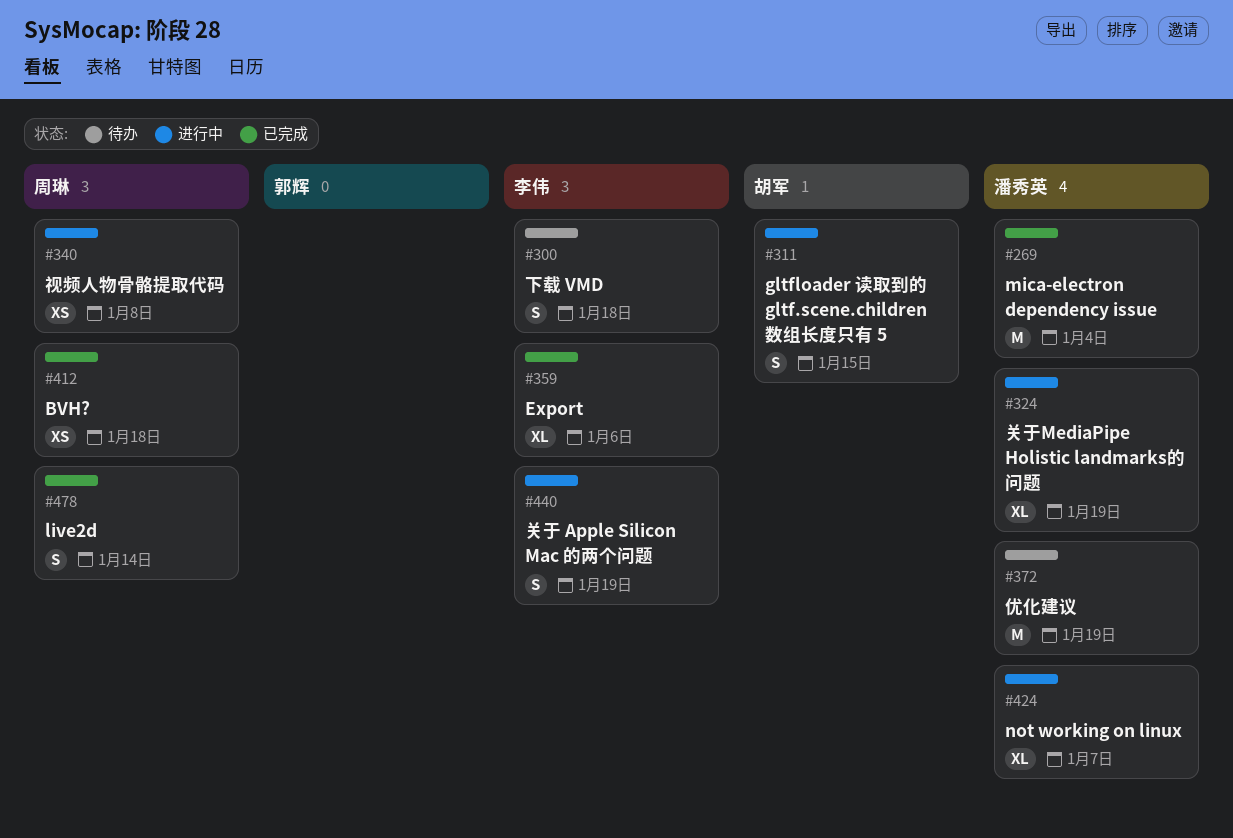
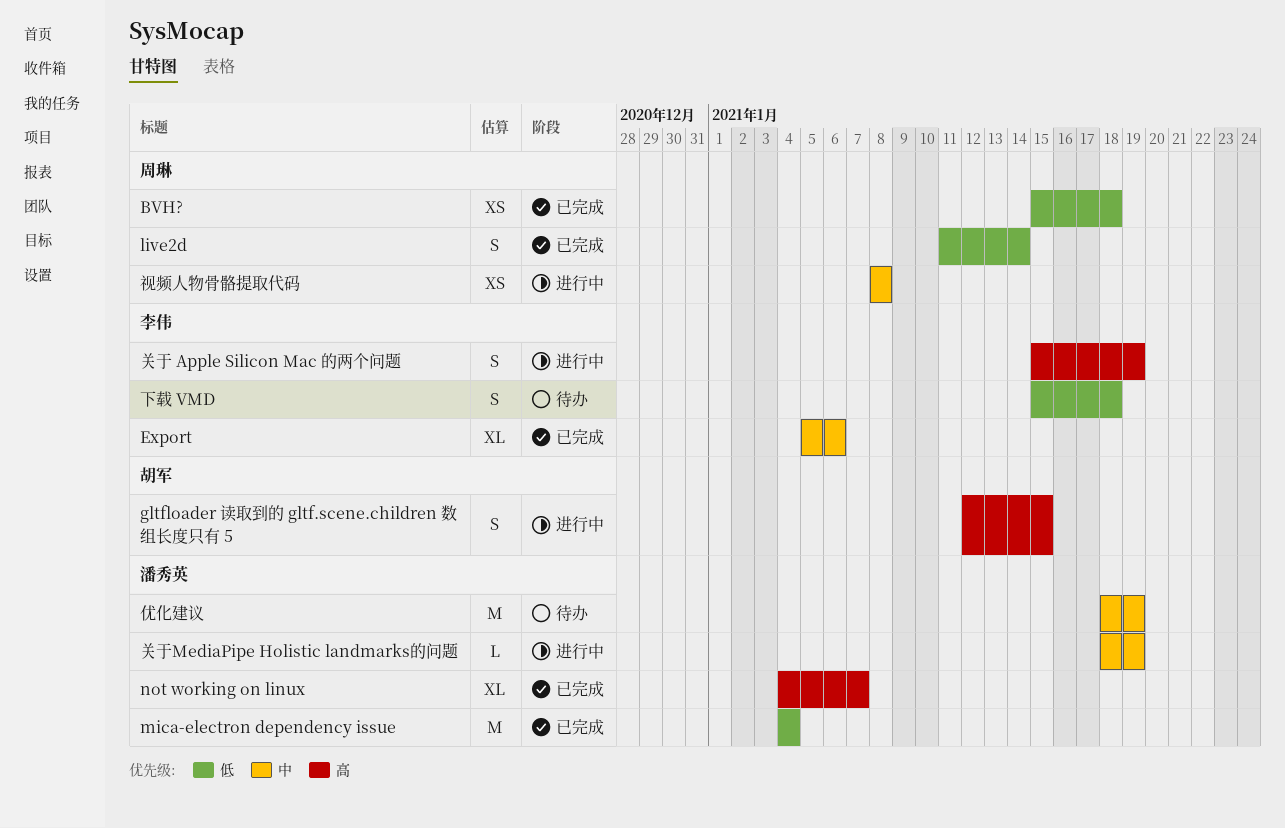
not working on linux, status: 进行中 -> 已完成
关于MediaPipe Holistic landmarks的问题, estimate: XL -> L

